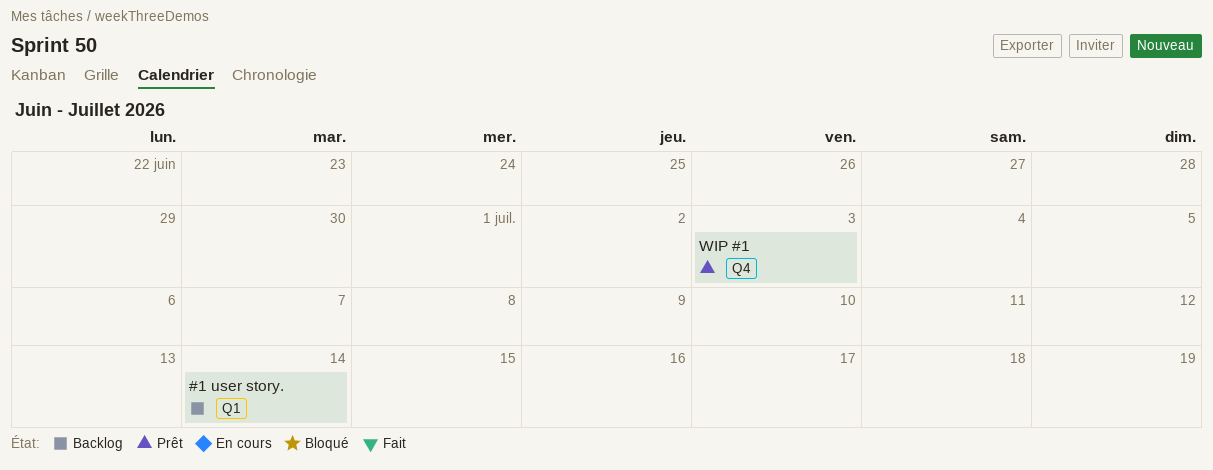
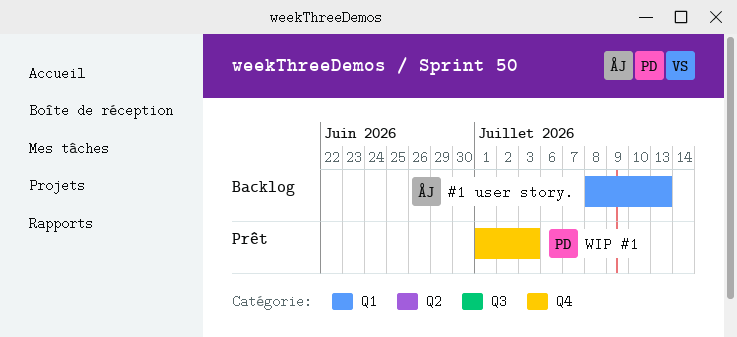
#1 user story., due: Jul 14 -> Jul 13

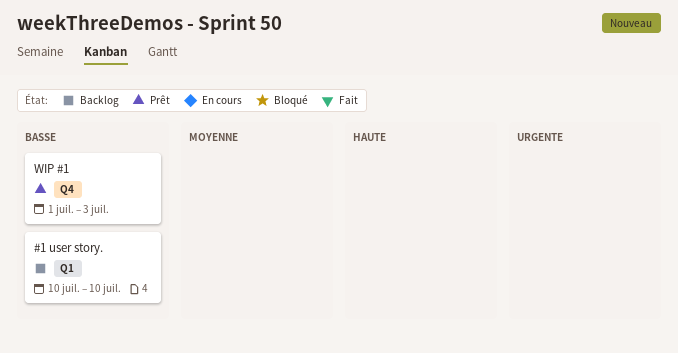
#1 user story., start: Jul 8 -> Jul 10
#1 user story., due: Jul 13 -> Jul 10

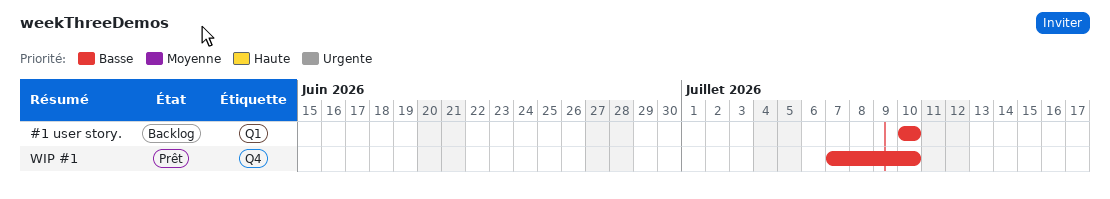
WIP #1, start: Jul 1 -> Jul 7
WIP #1, due: Jul 3 -> Jul 10

